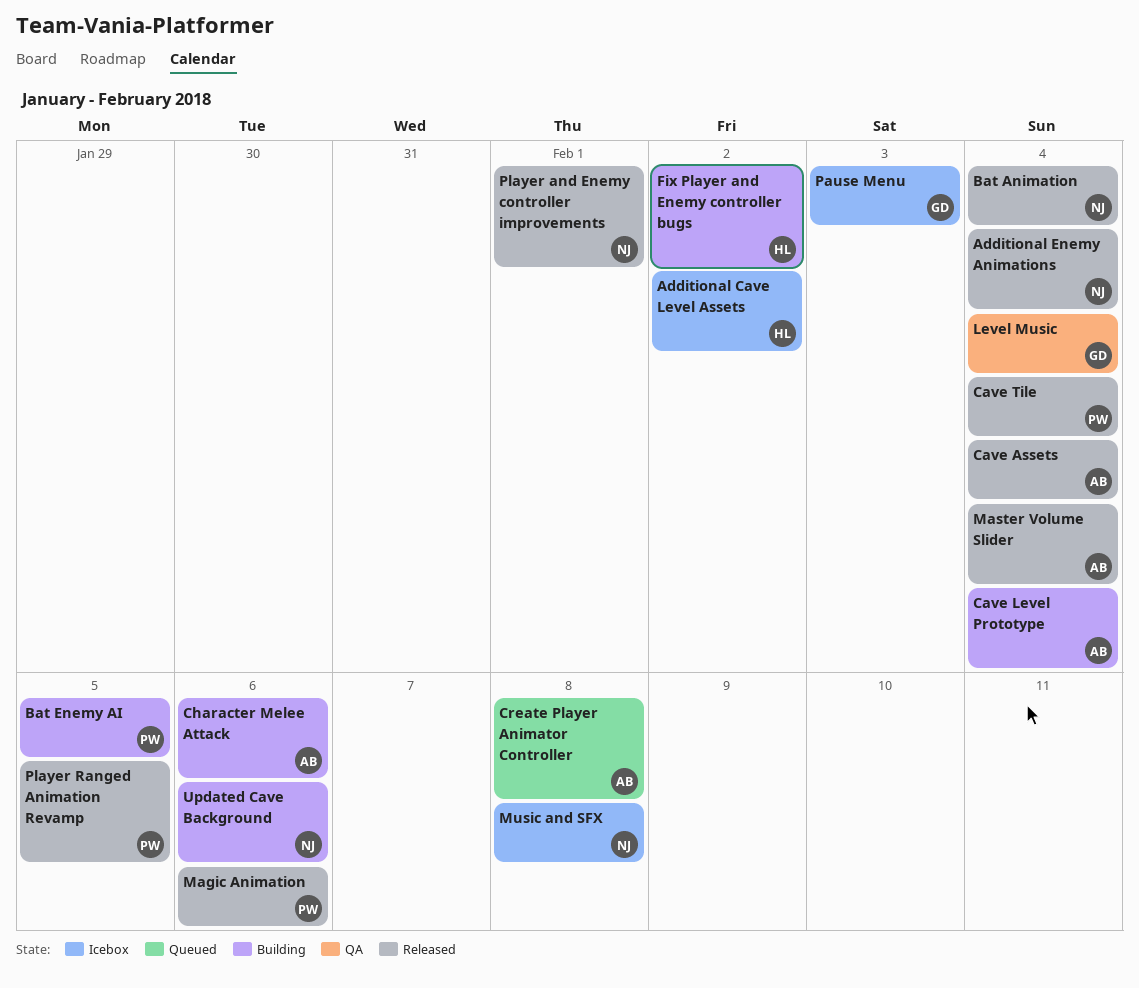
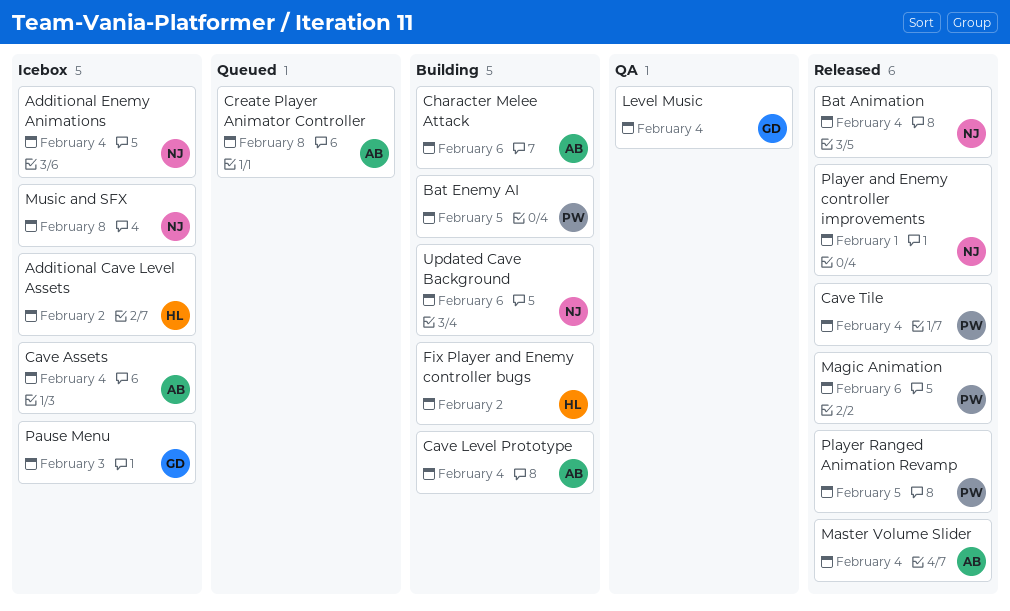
Additional Enemy Animations, status: Released -> Icebox
Cave Assets, status: Released -> Icebox

